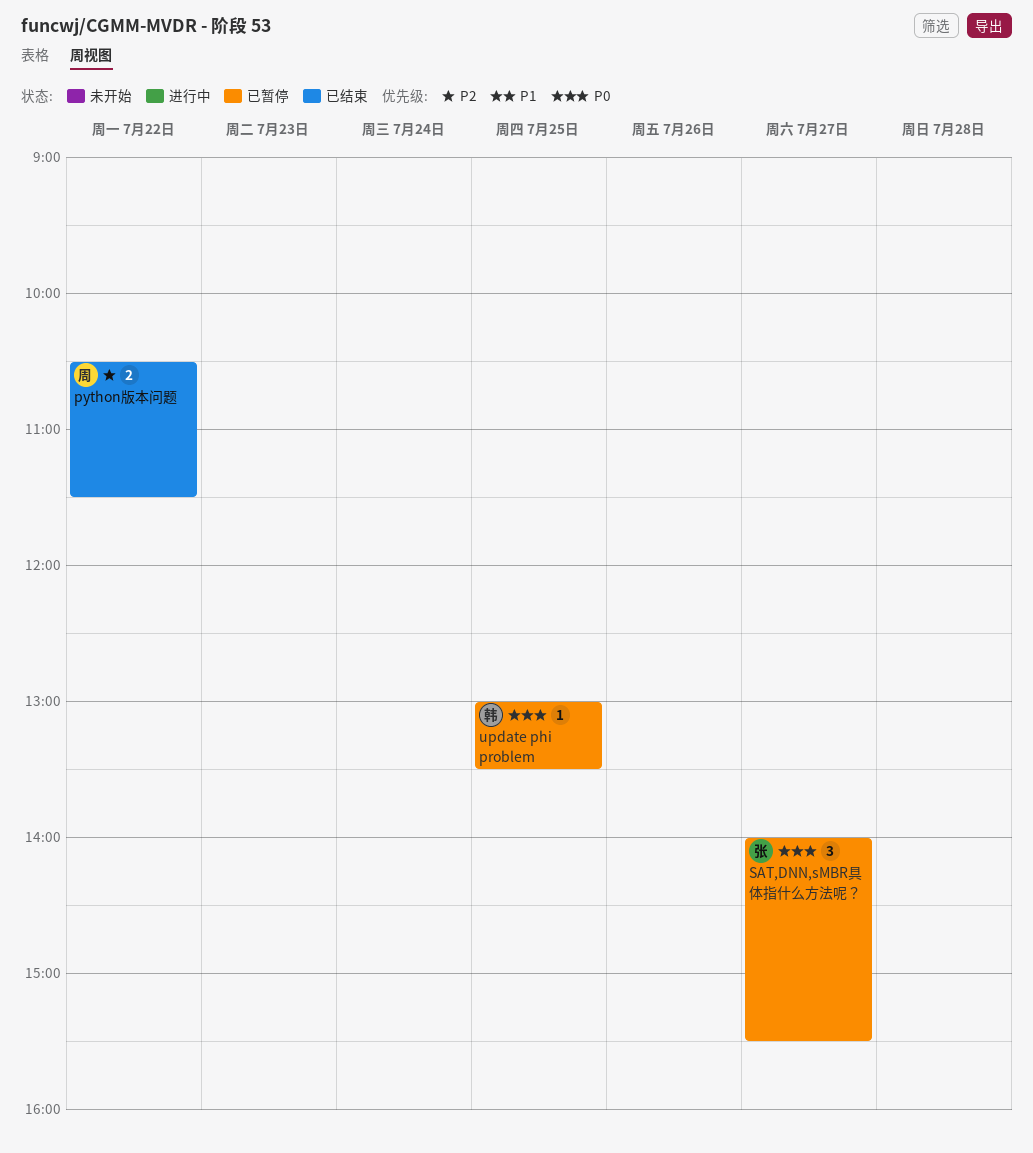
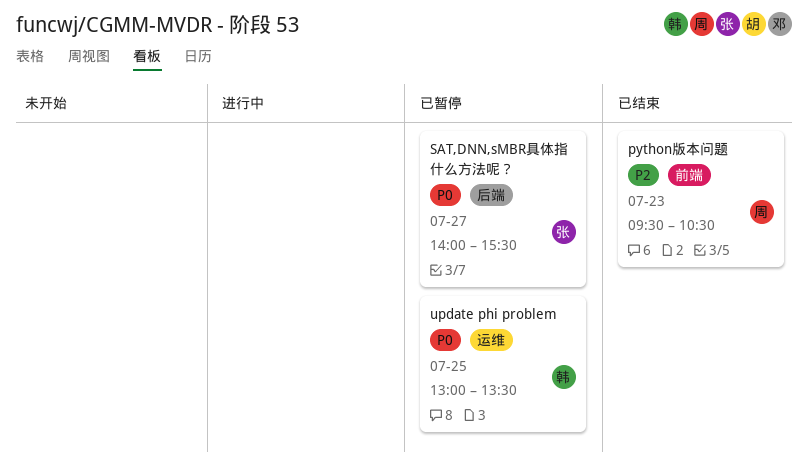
python版本问题, day: Jul 22 -> Jul 23
python版本问题, begins: 10:30 -> 09:30
python版本问题, ends: 11:30 -> 10:30

